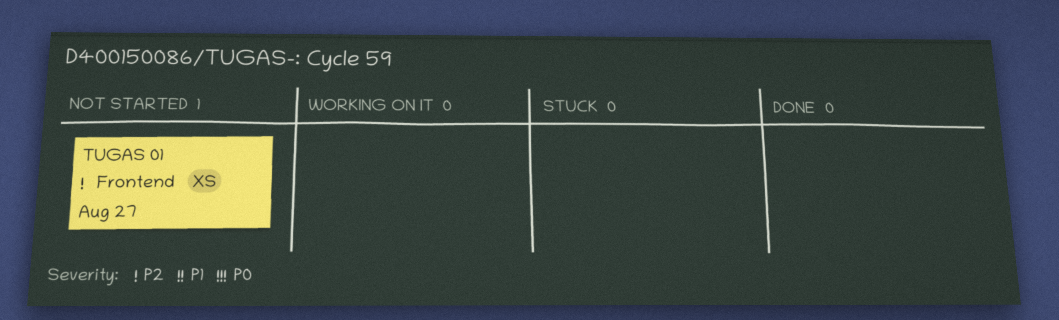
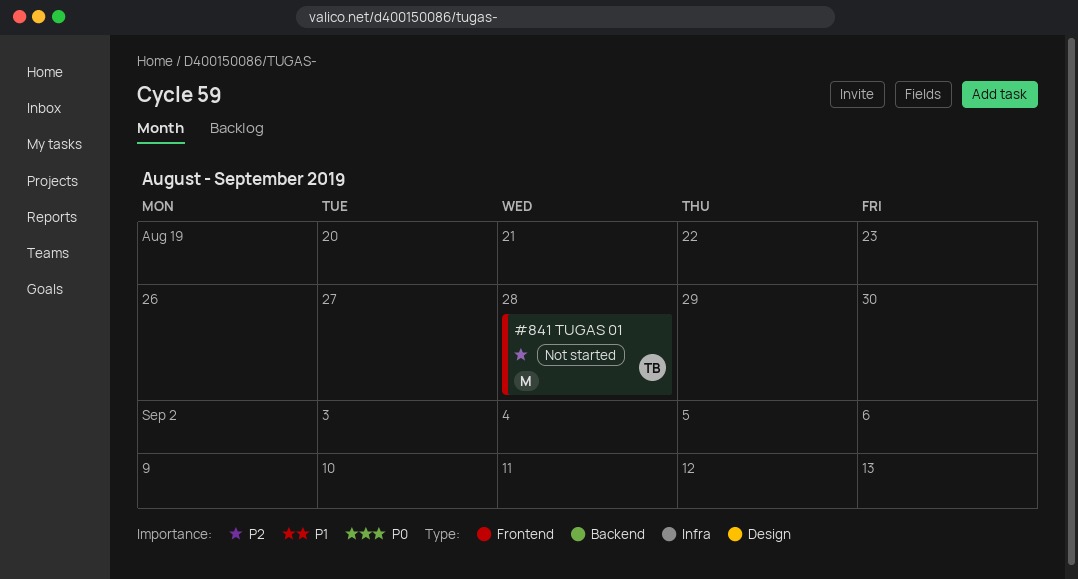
TUGAS 01, estimate: XS -> M
TUGAS 01, due: Aug 27 -> Aug 28

